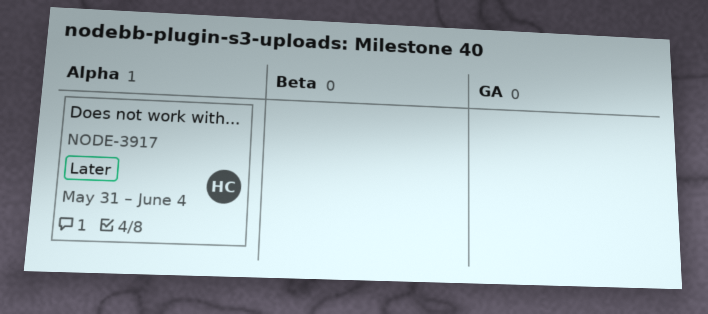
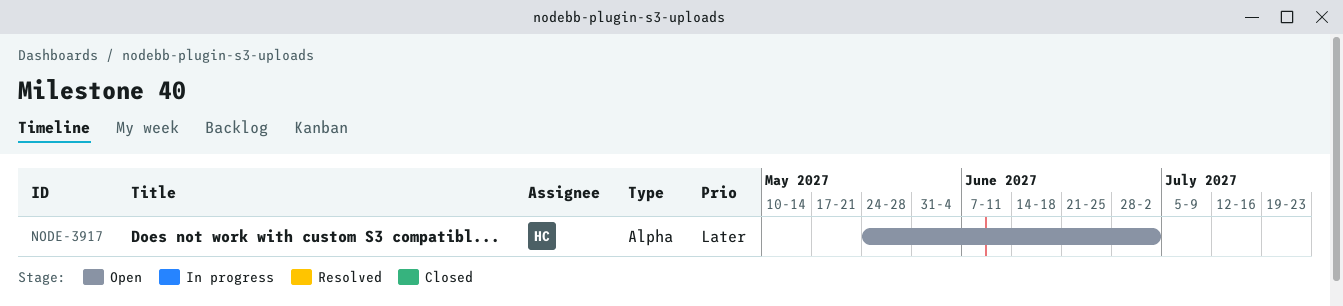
NODE-3917, start: May 31 -> May 24
NODE-3917, due: Jun 4 -> Jul 2

